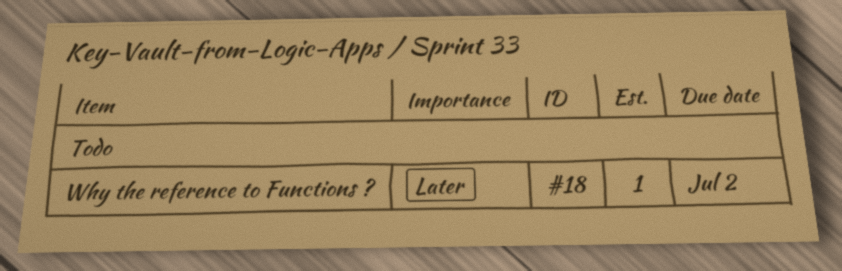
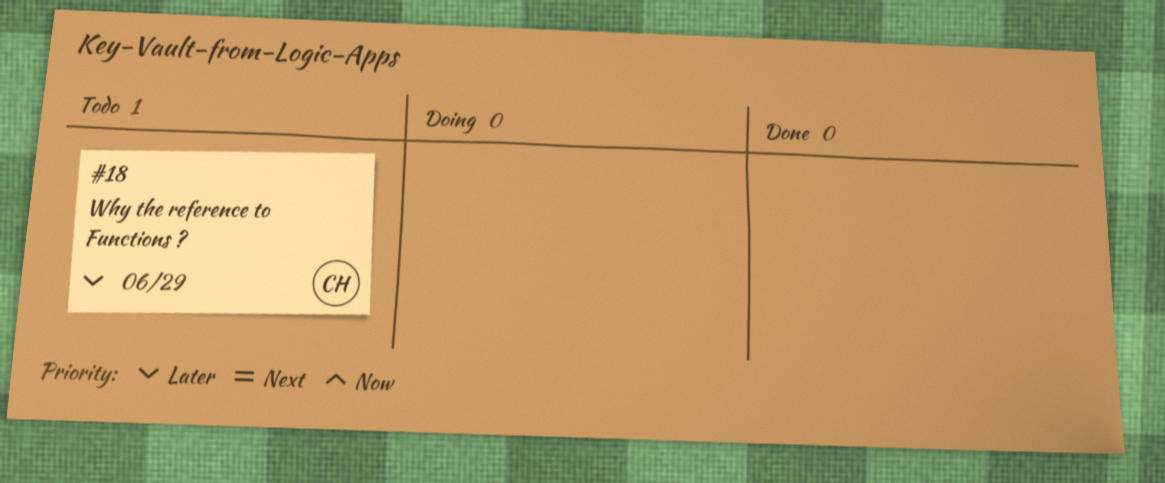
#18, due: Jul 2 -> Jun 29

